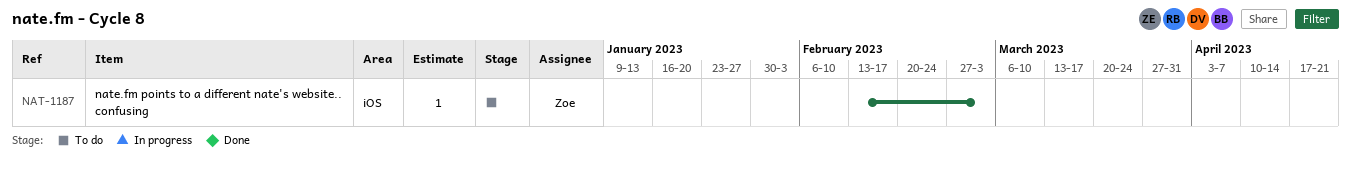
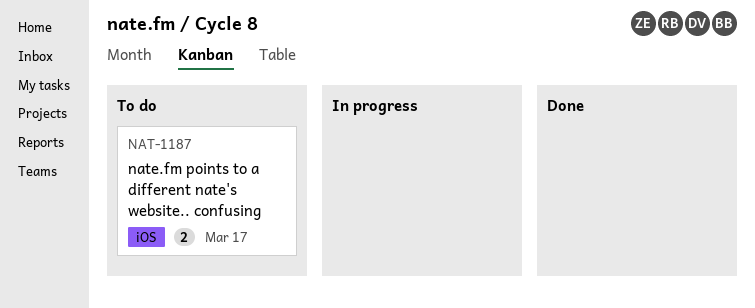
NAT-1187, estimate: 1 -> 2
NAT-1187, due: Mar 3 -> Mar 17

